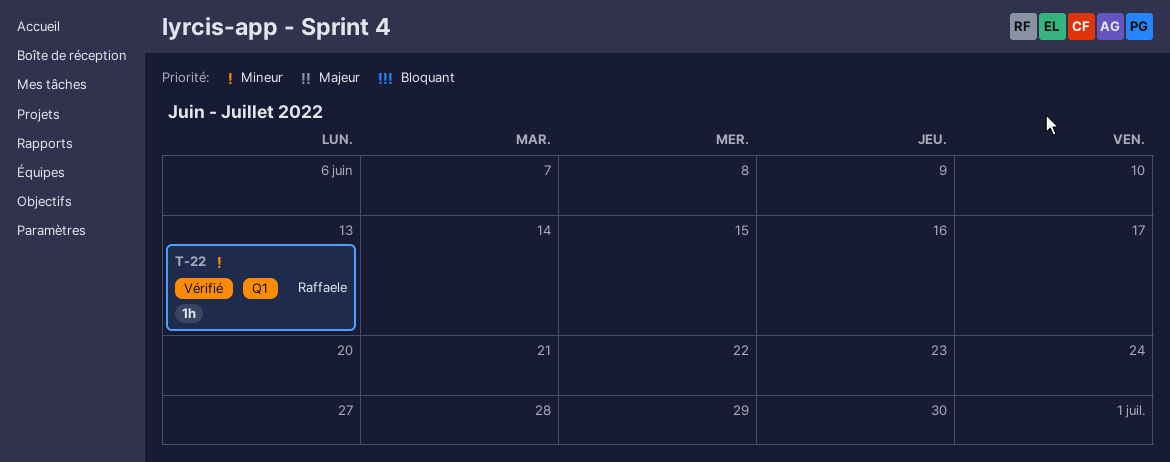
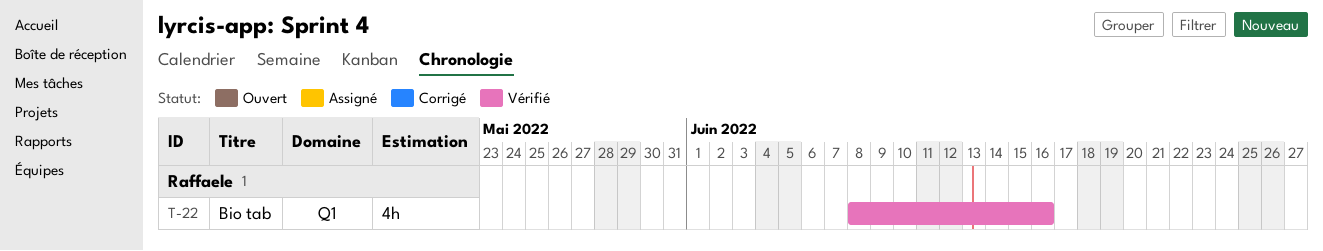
T-22, estimate: 1h -> 4h
T-22, due: Jun 13 -> Jun 16

